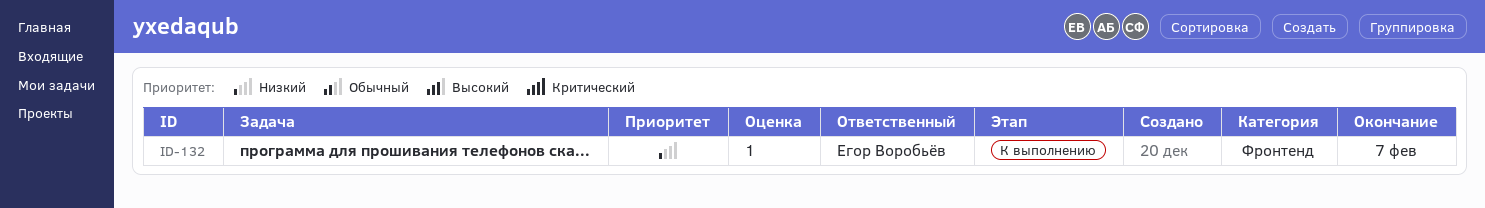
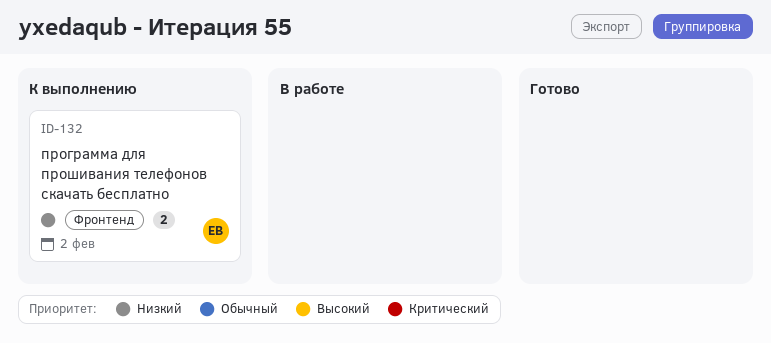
ID-132, estimate: 1 -> 2
ID-132, due: Feb 7 -> Feb 2

